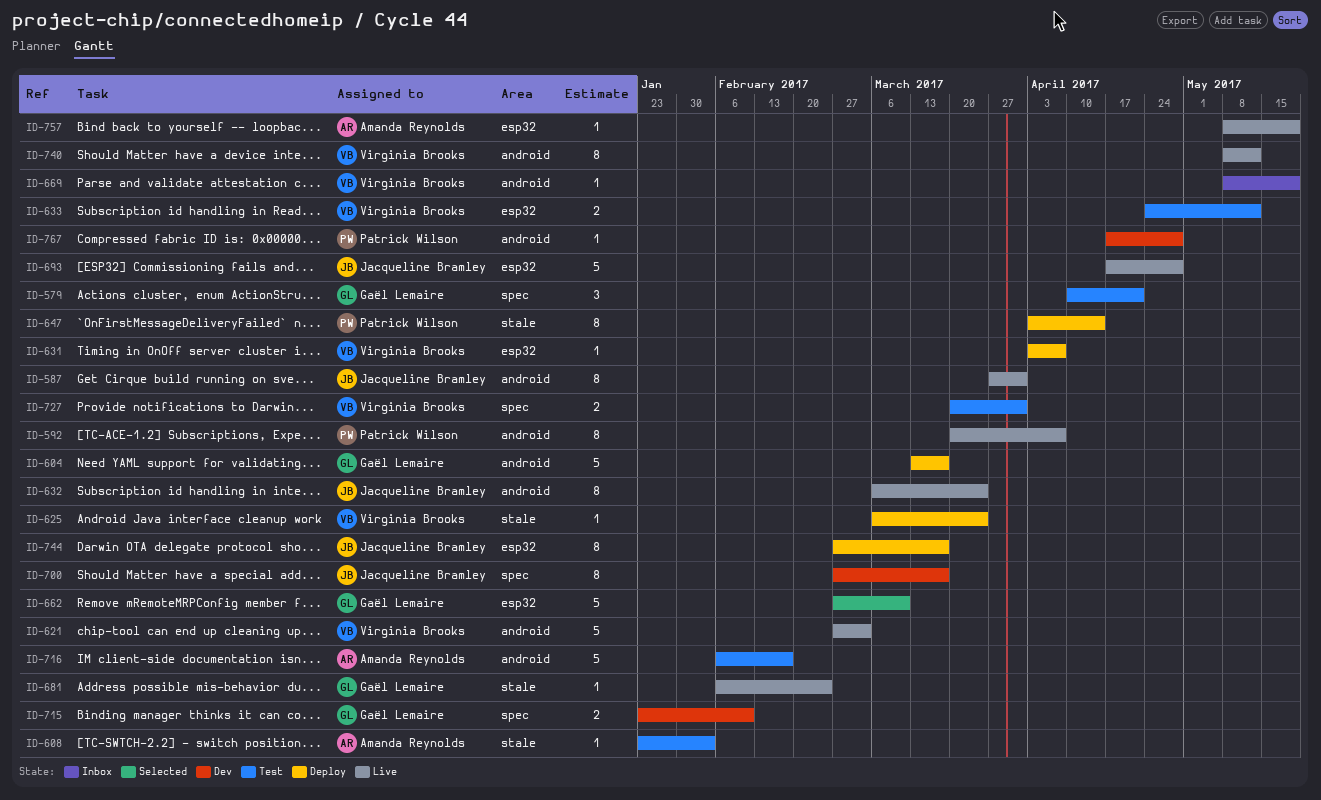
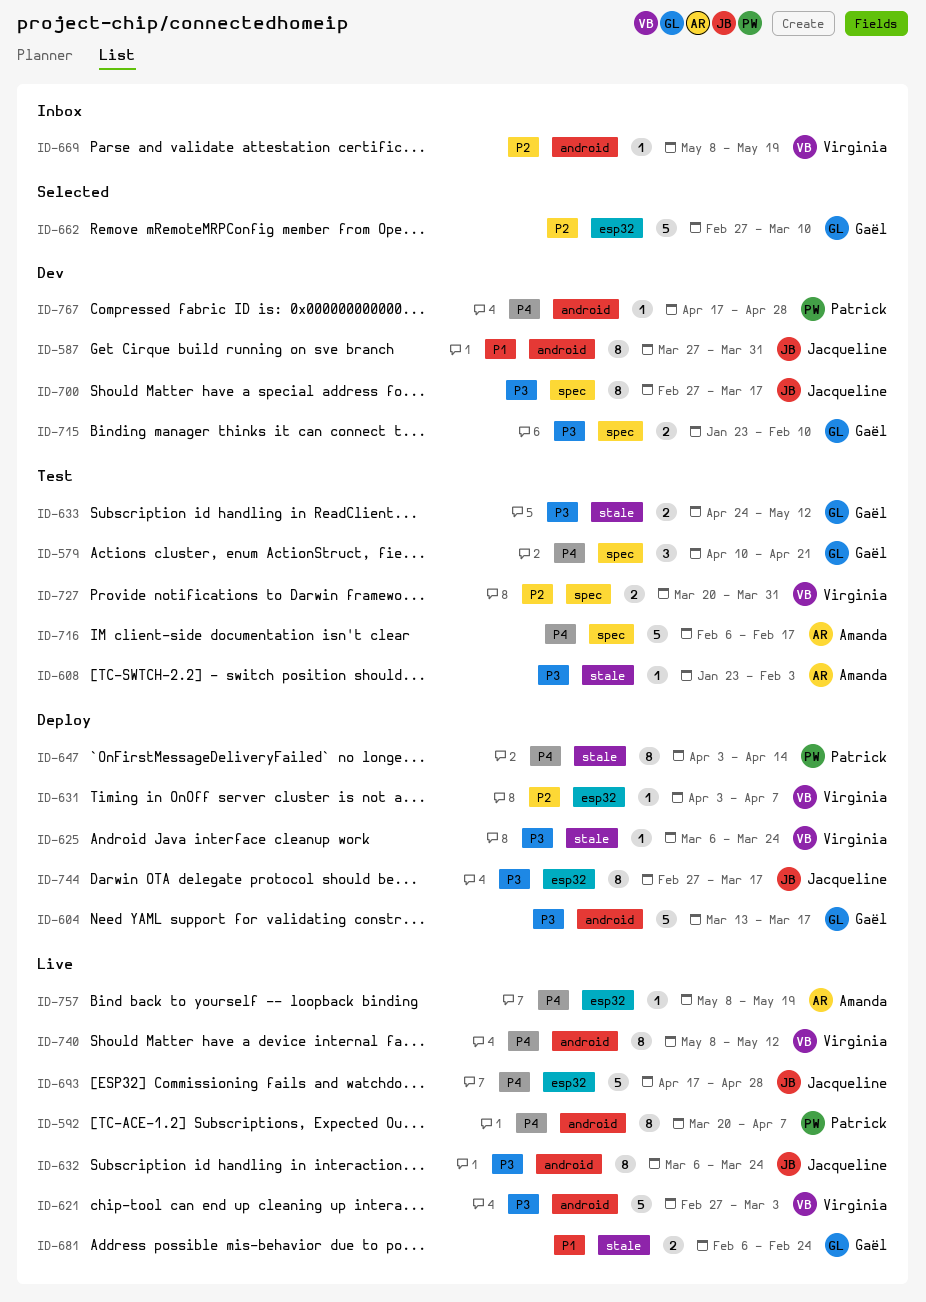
ID-587, status: Live -> Dev
ID-633, owner: Virginia Brooks -> Gaël Lemaire
ID-633, label: esp32 -> stale
ID-681, estimate: 1 -> 2
ID-716, label: android -> spec

